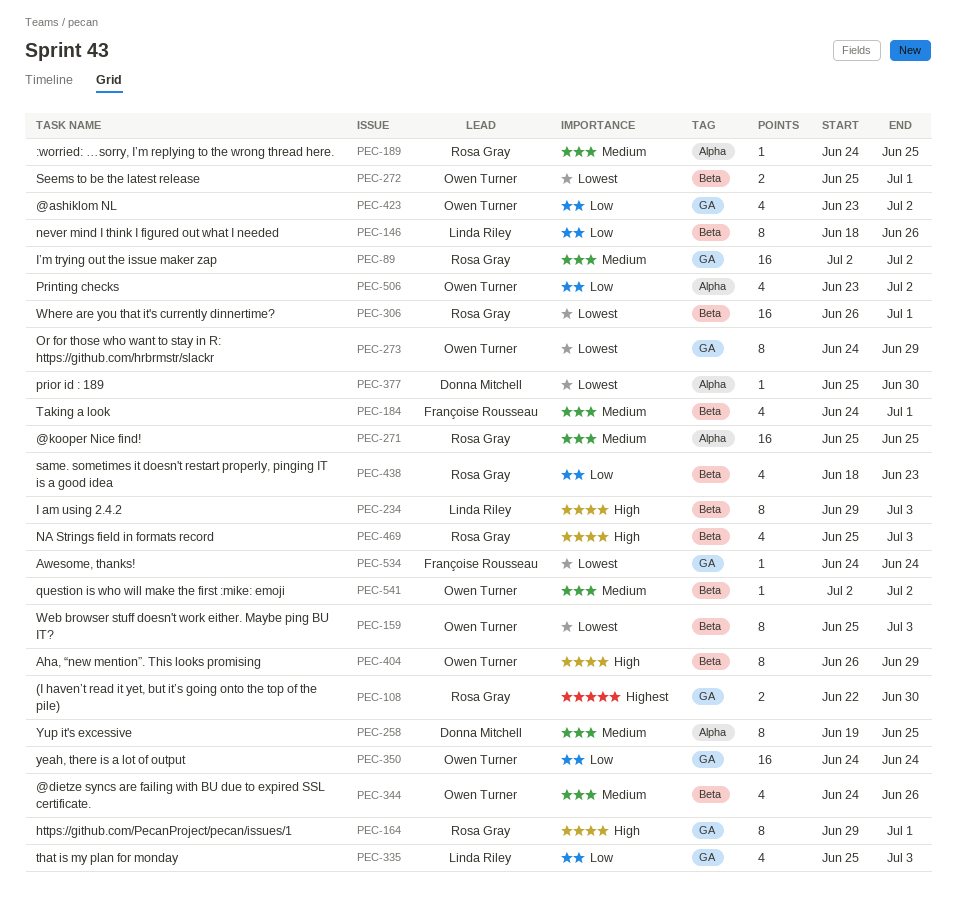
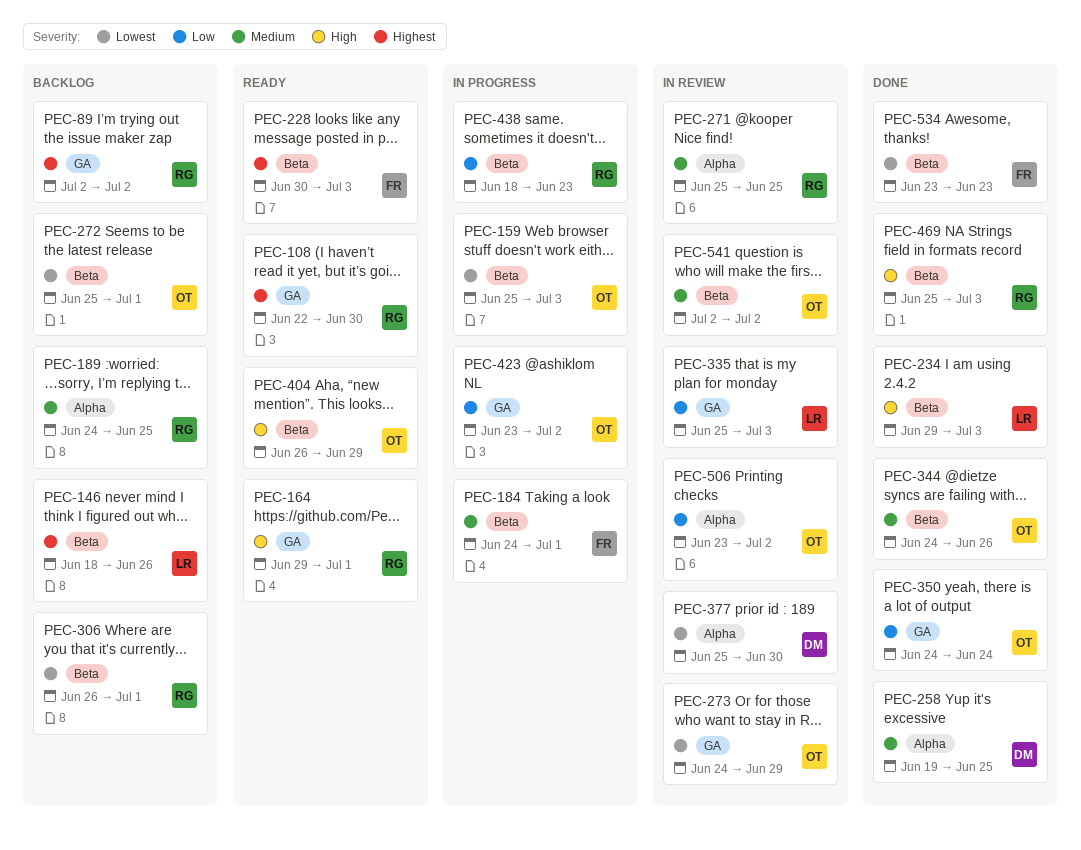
PEC-89, priority: Medium -> Highest
PEC-146, priority: Low -> Highest
PEC-228: none -> present
PEC-534, label: GA -> Beta
PEC-534, start: Jun 24 -> Jun 23
PEC-534, due: Jun 24 -> Jun 23

